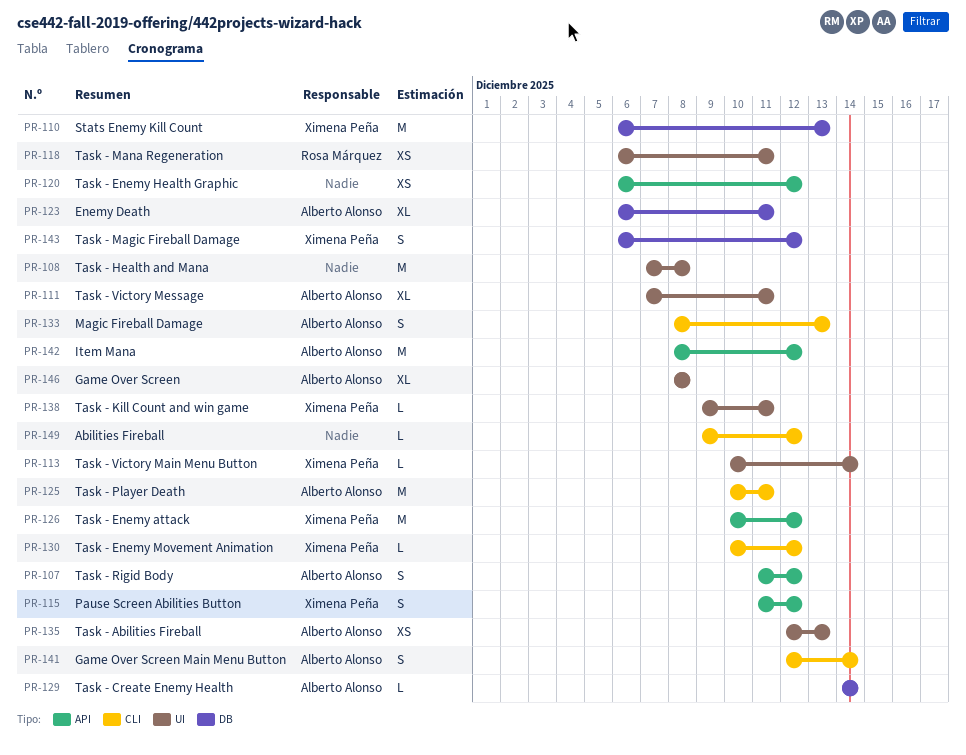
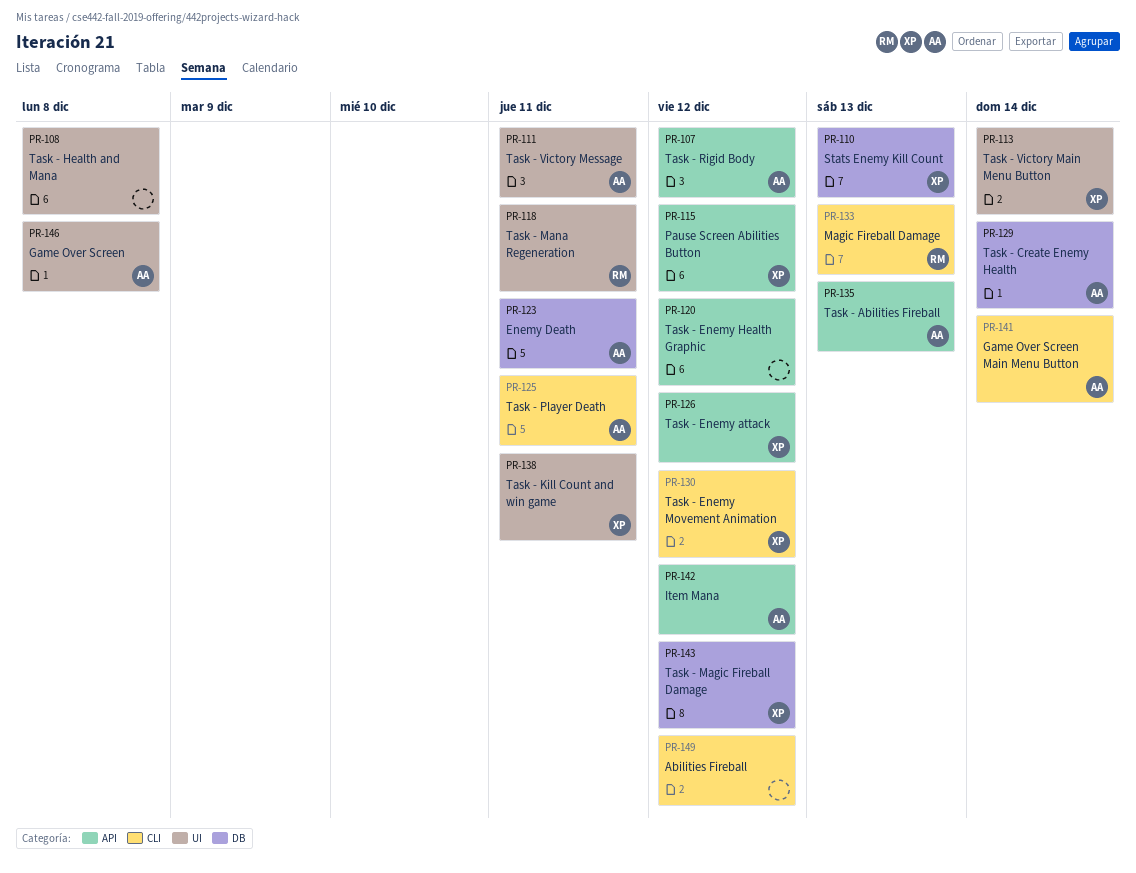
PR-133, owner: Alberto Alonso -> Rosa Márquez
PR-135, label: UI -> API

